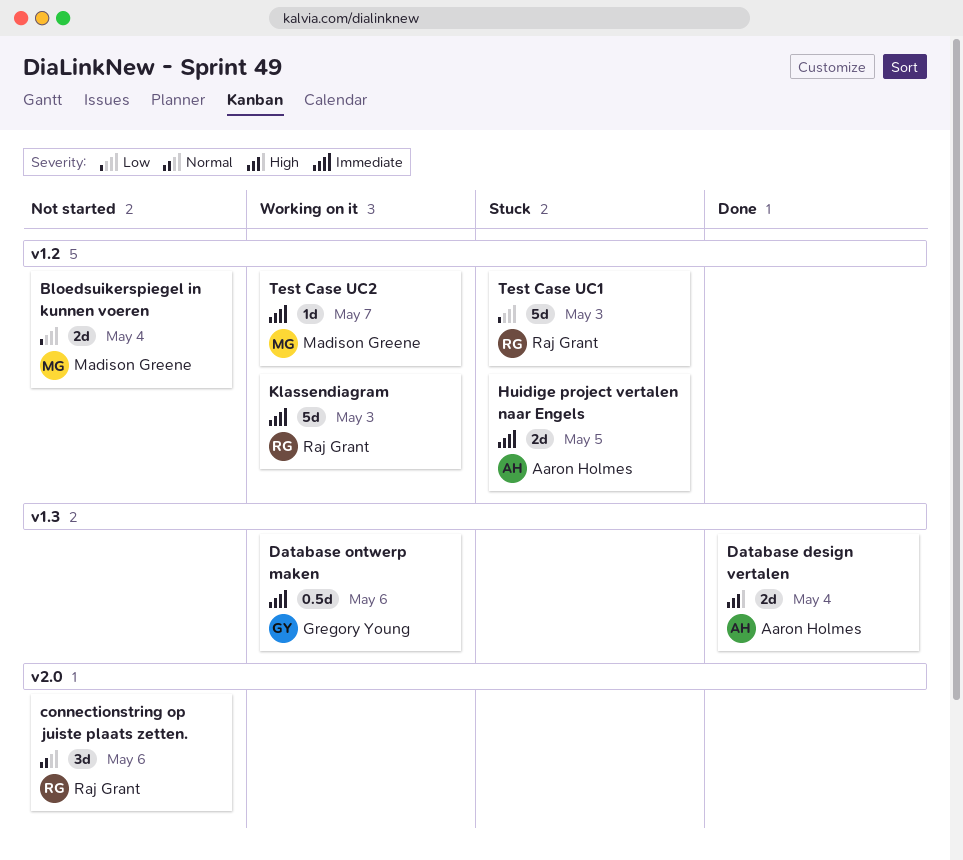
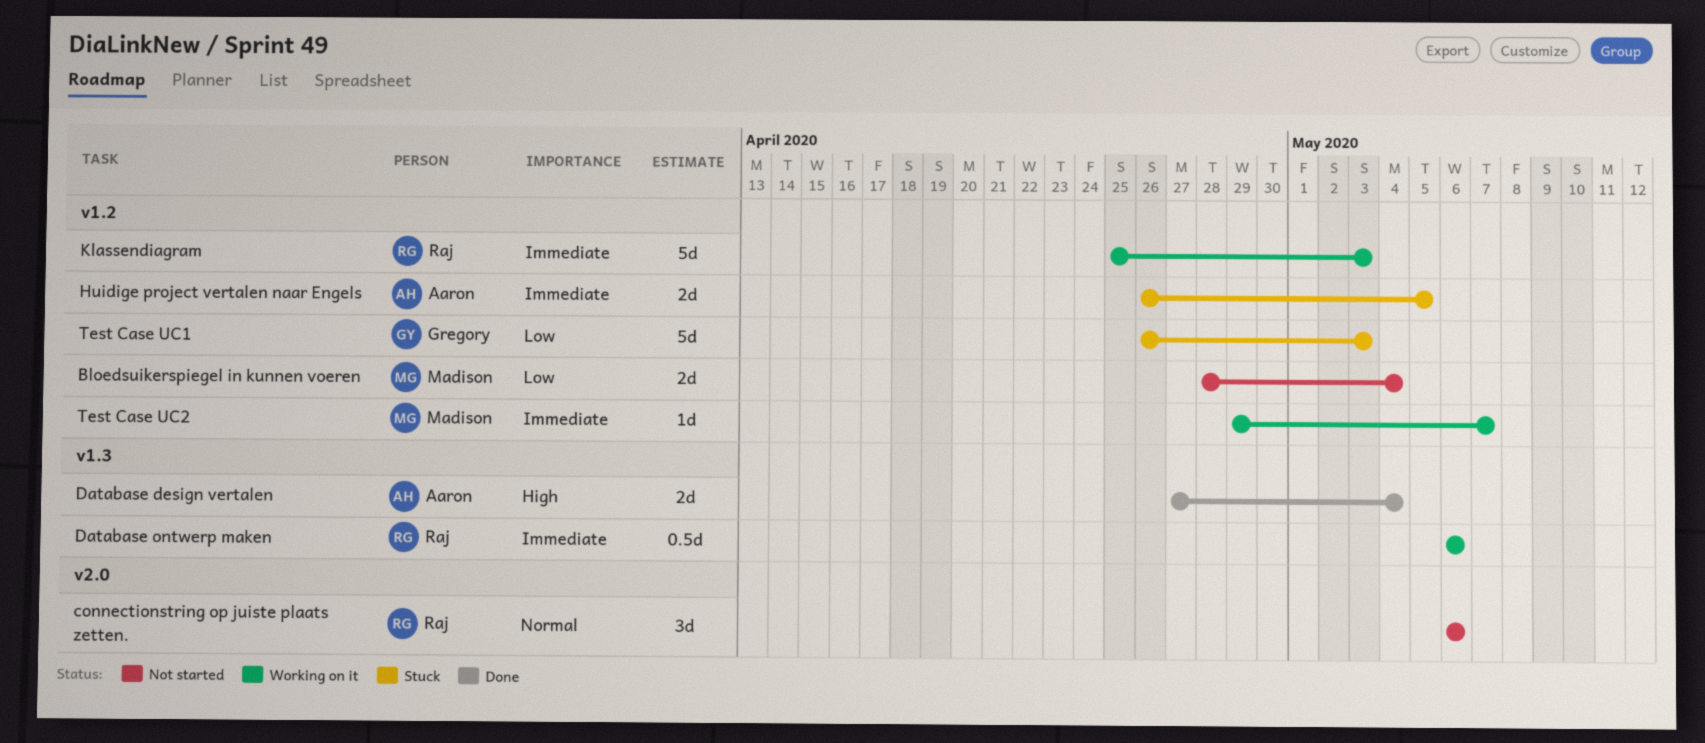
Database ontwerp maken, owner: Gregory Young -> Raj Grant
Test Case UC1, owner: Raj Grant -> Gregory Young

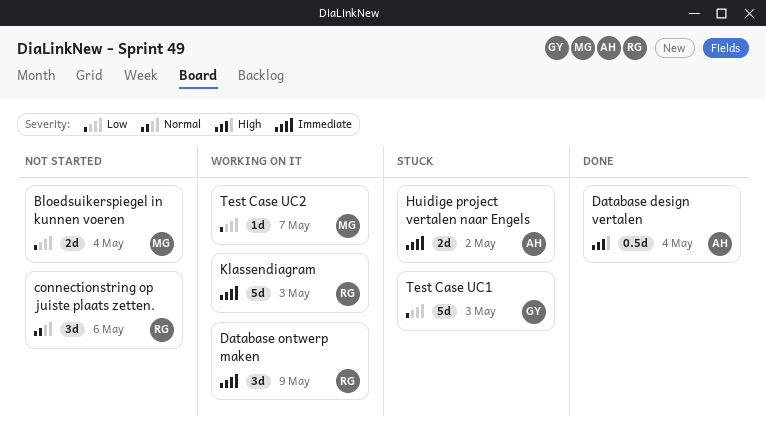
Database design vertalen, estimate: 2d -> 0.5d
Database ontwerp maken, estimate: 0.5d -> 3d
Database ontwerp maken, due: May 6 -> May 9
Huidige project vertalen naar Engels, due: May 5 -> May 2
Test Case UC2, priority: Immediate -> Low

